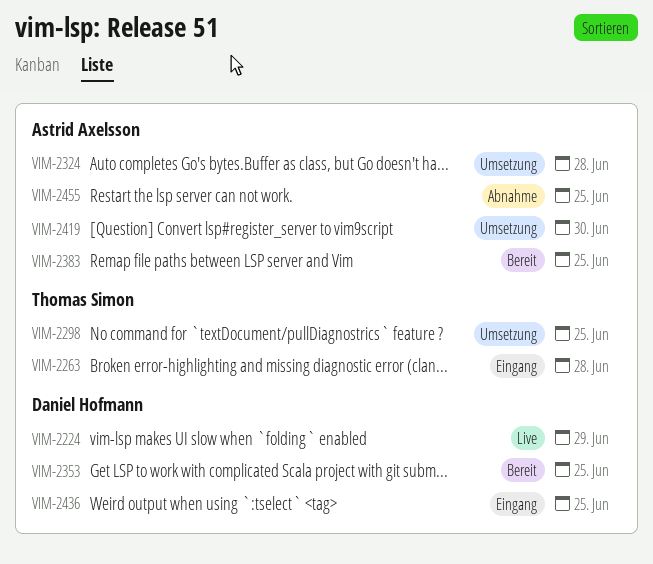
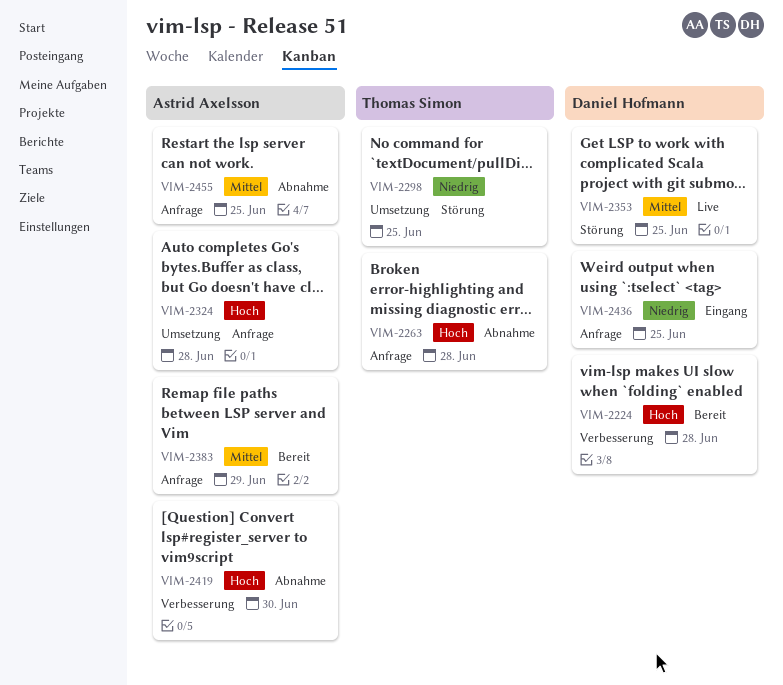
VIM-2224, status: Live -> Bereit
VIM-2224, due: Jun 29 -> Jun 28
VIM-2263, status: Eingang -> Abnahme
VIM-2353, status: Bereit -> Live
VIM-2383, due: Jun 25 -> Jun 29
VIM-2419, status: Umsetzung -> Abnahme

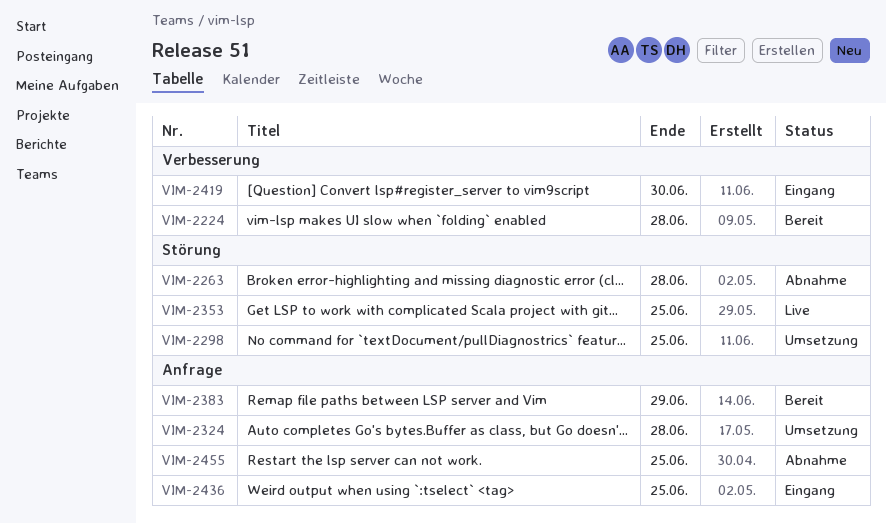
VIM-2263, label: Anfrage -> Störung
VIM-2419, status: Abnahme -> Eingang

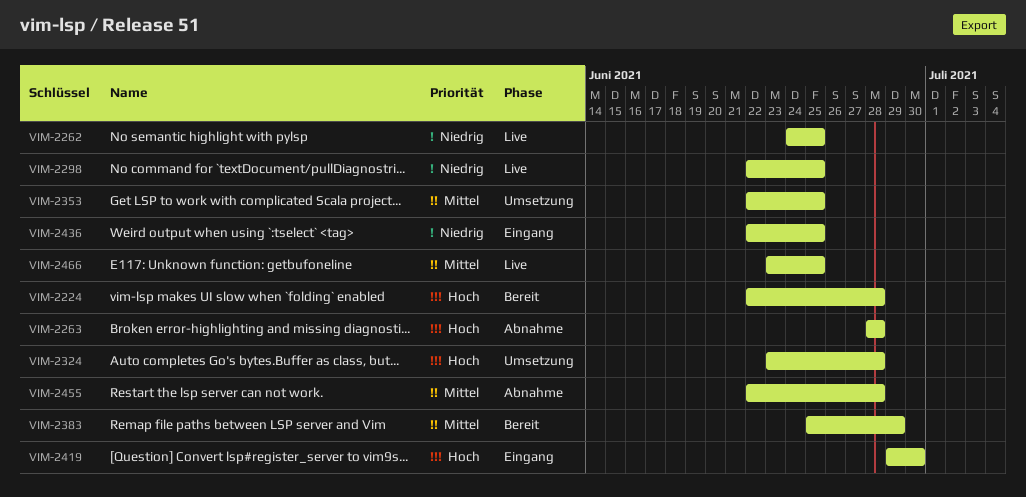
VIM-2262: none -> present
VIM-2298, status: Umsetzung -> Live
VIM-2353, status: Live -> Umsetzung
VIM-2455, due: Jun 25 -> Jun 28
VIM-2466: none -> present

